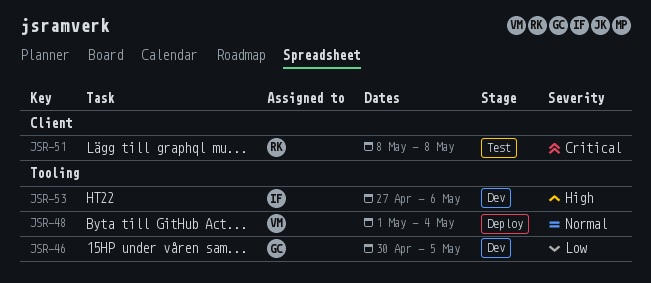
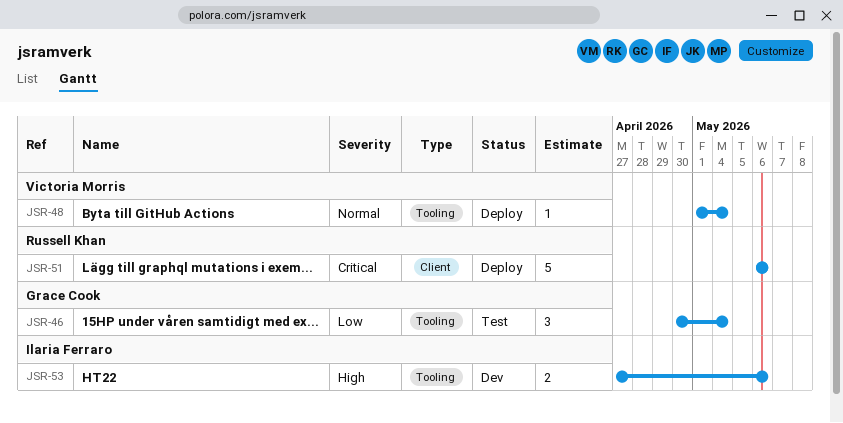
JSR-46, status: Dev -> Test
JSR-46, due: May 5 -> May 4
JSR-51, status: Test -> Deploy
JSR-51, start: May 8 -> May 6
JSR-51, due: May 8 -> May 6

